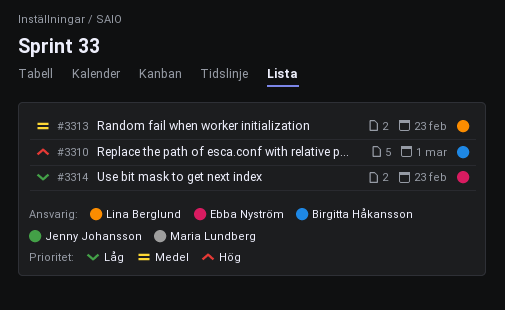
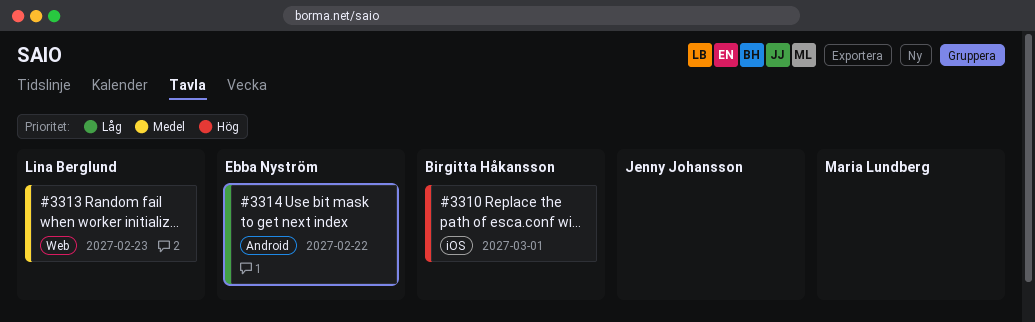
#3314, due: Feb 23 -> Feb 22

